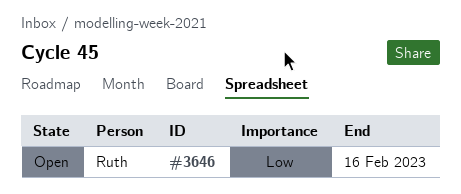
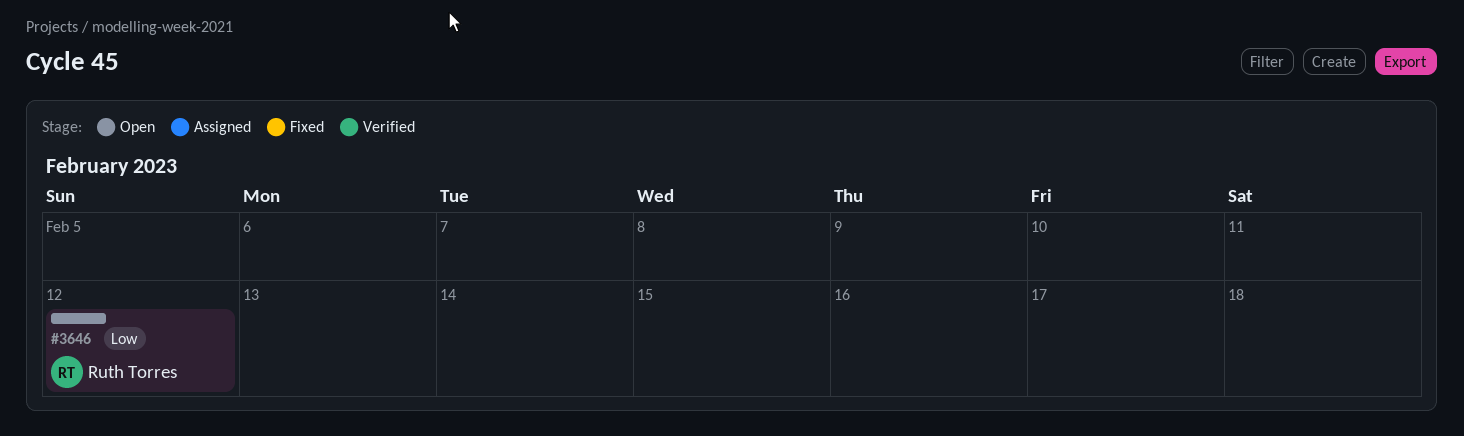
#3646, due: Feb 16 -> Feb 12

